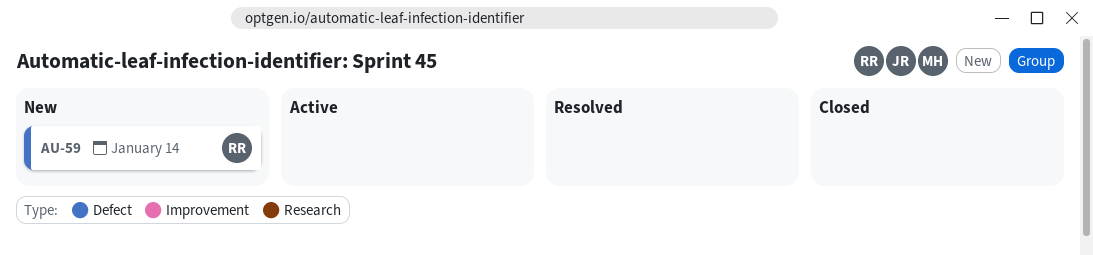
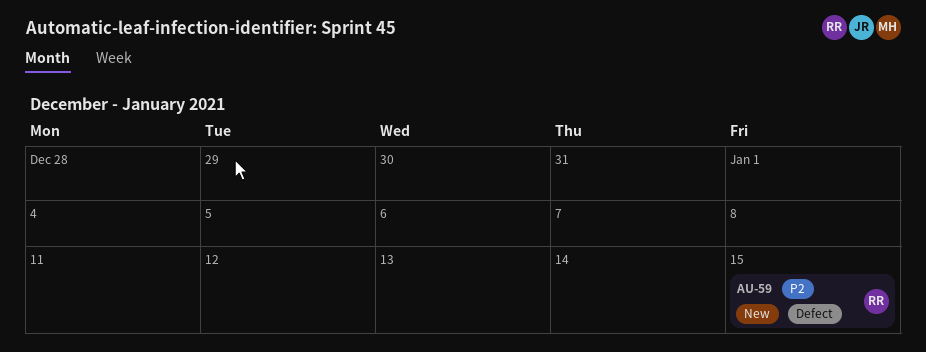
AU-59, due: Jan 14 -> Jan 15

